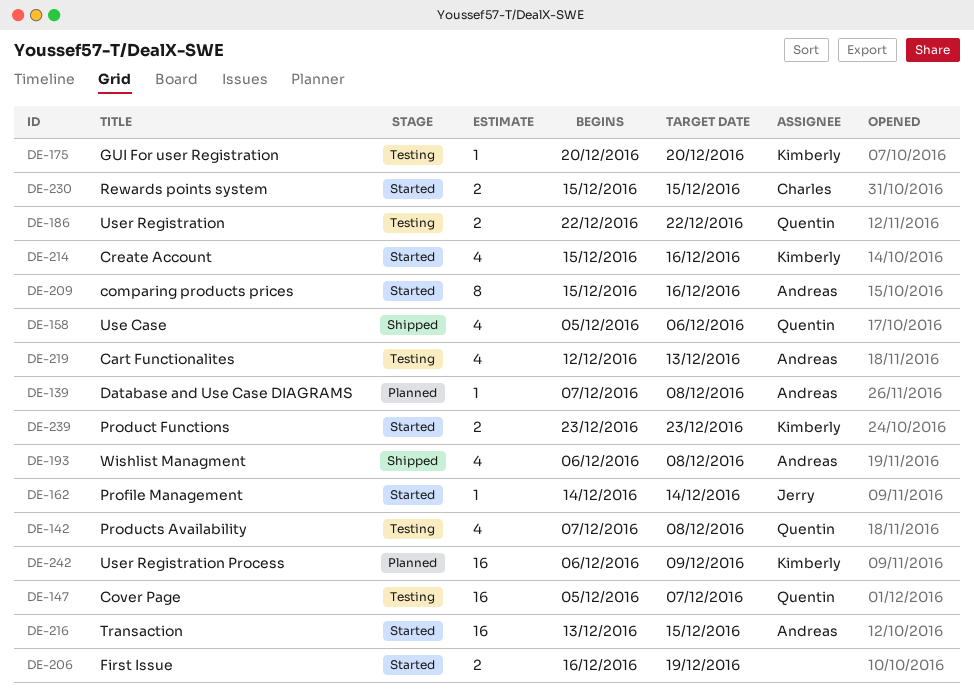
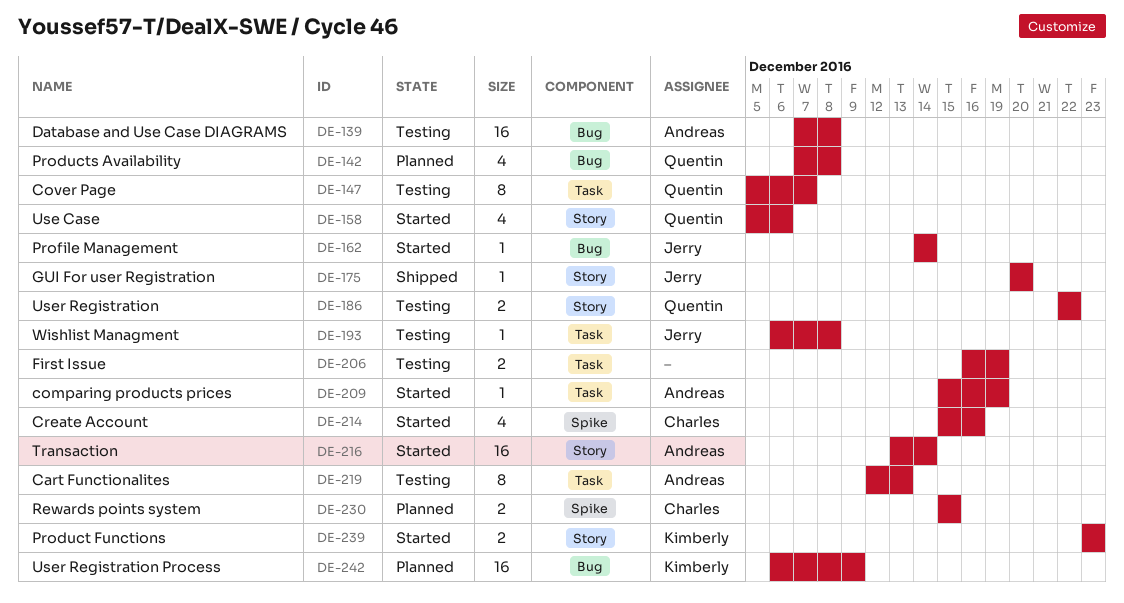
DE-139, status: Planned -> Testing
DE-139, estimate: 1 -> 16
DE-142, status: Testing -> Planned
DE-147, estimate: 16 -> 8
DE-158, status: Shipped -> Started
DE-175, status: Testing -> Shipped
DE-175, owner: Kimberly -> Jerry
DE-193, status: Shipped -> Testing
DE-193, owner: Andreas -> Jerry
DE-193, estimate: 4 -> 1
DE-206, status: Started -> Testing
DE-209, estimate: 8 -> 1
DE-209, due: Dec 16 -> Dec 19
DE-214, owner: Kimberly -> Charles
DE-216, due: Dec 15 -> Dec 14
DE-219, estimate: 4 -> 8
DE-230, status: Started -> Planned

